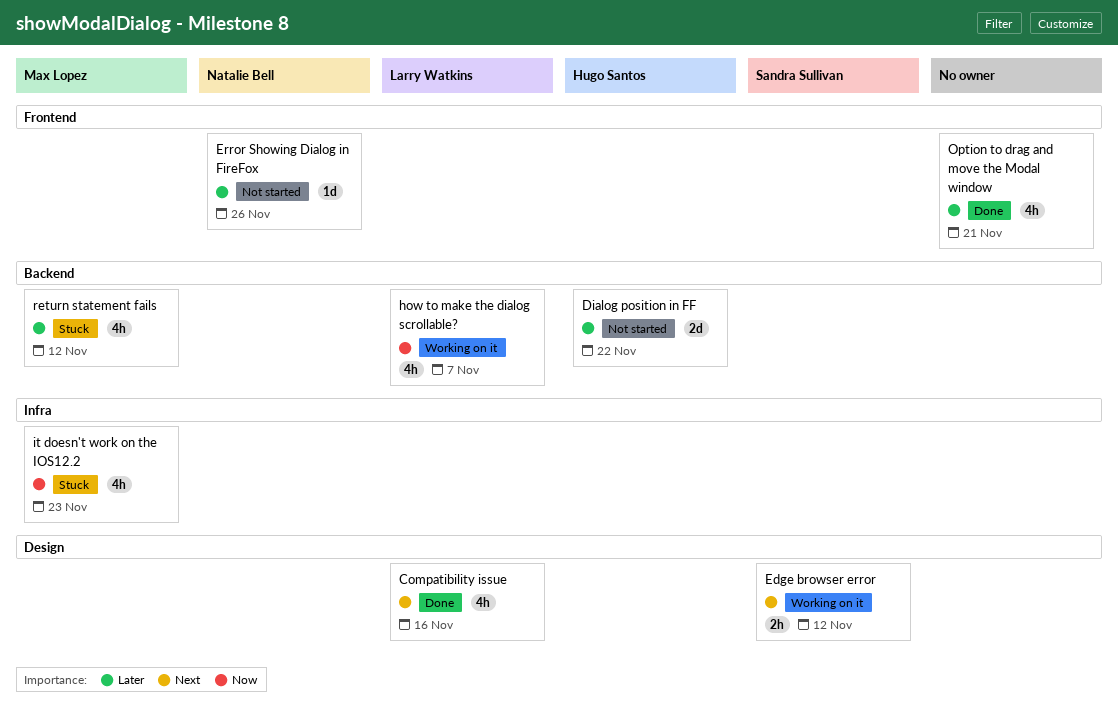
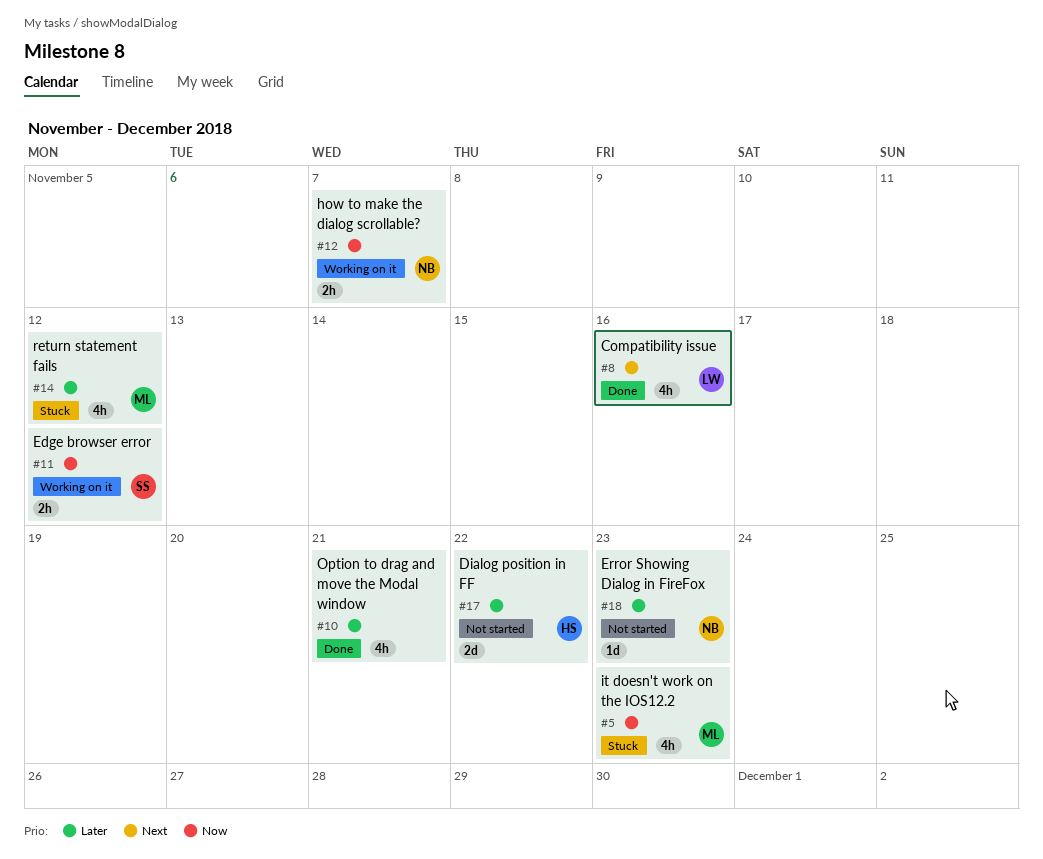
Edge browser error, priority: Next -> Now
Error Showing Dialog in FireFox, due: Nov 26 -> Nov 23
how to make the dialog scrollable?, owner: Larry Watkins -> Natalie Bell
how to make the dialog scrollable?, estimate: 4h -> 2h

